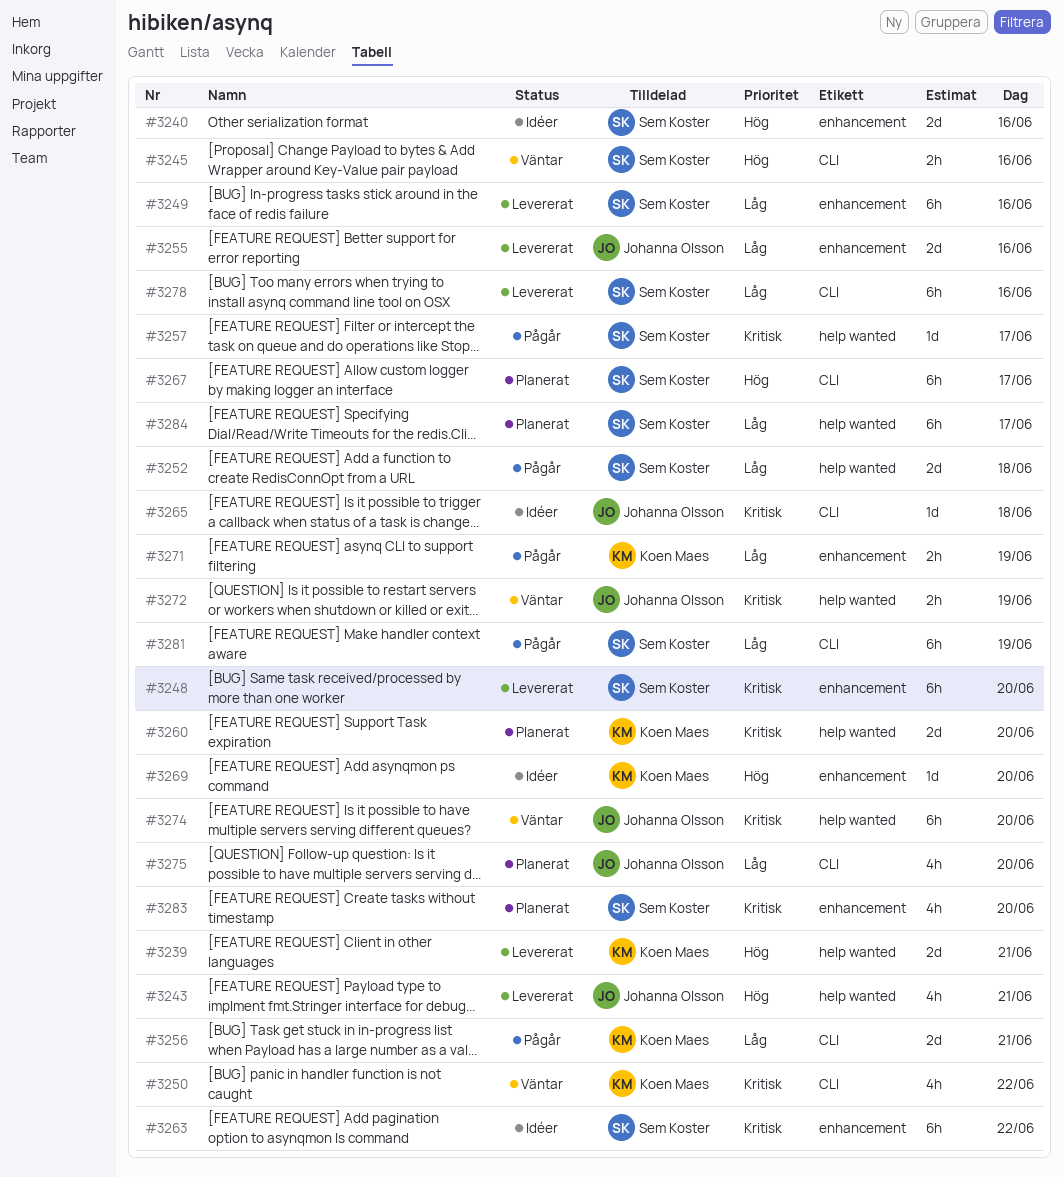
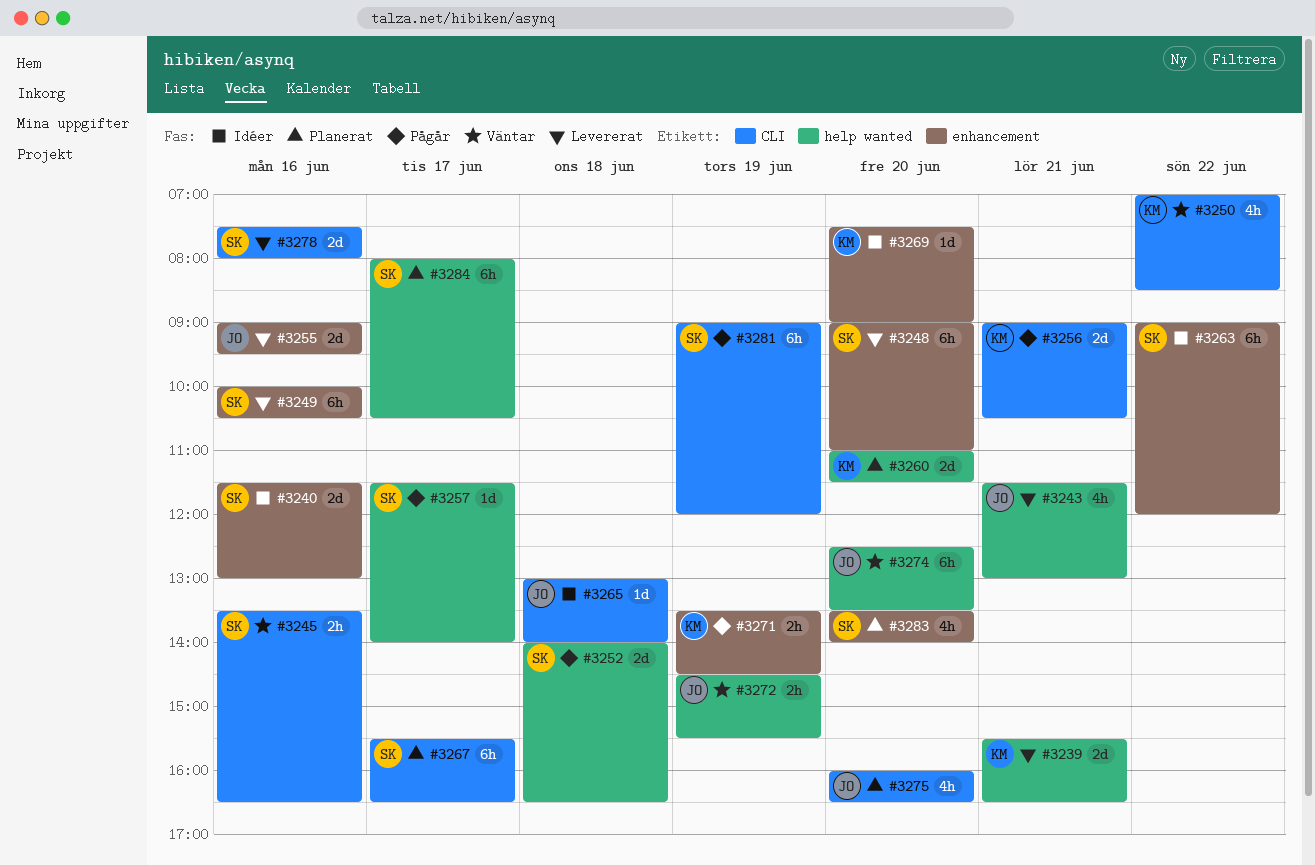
#3278, estimate: 6h -> 2d

